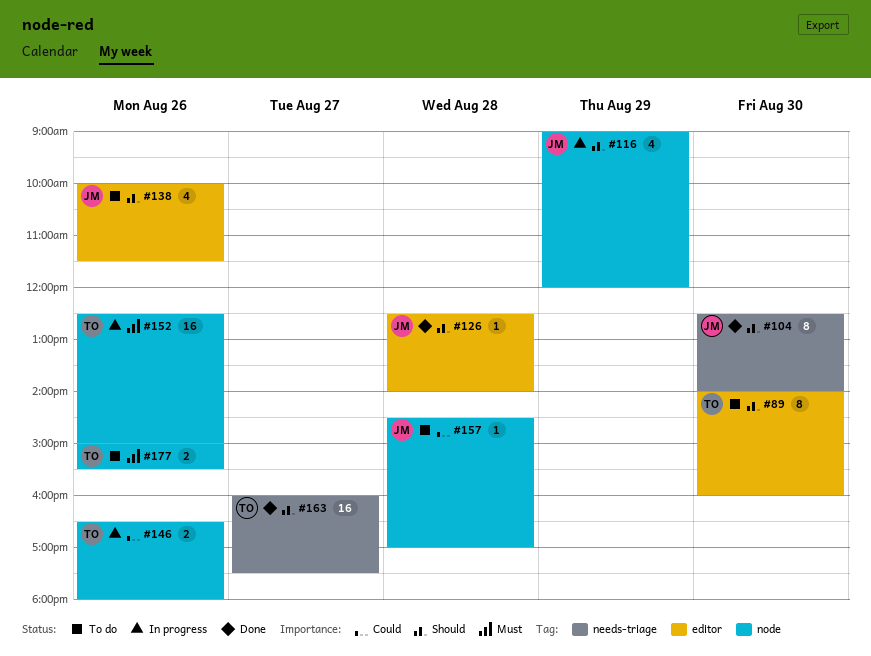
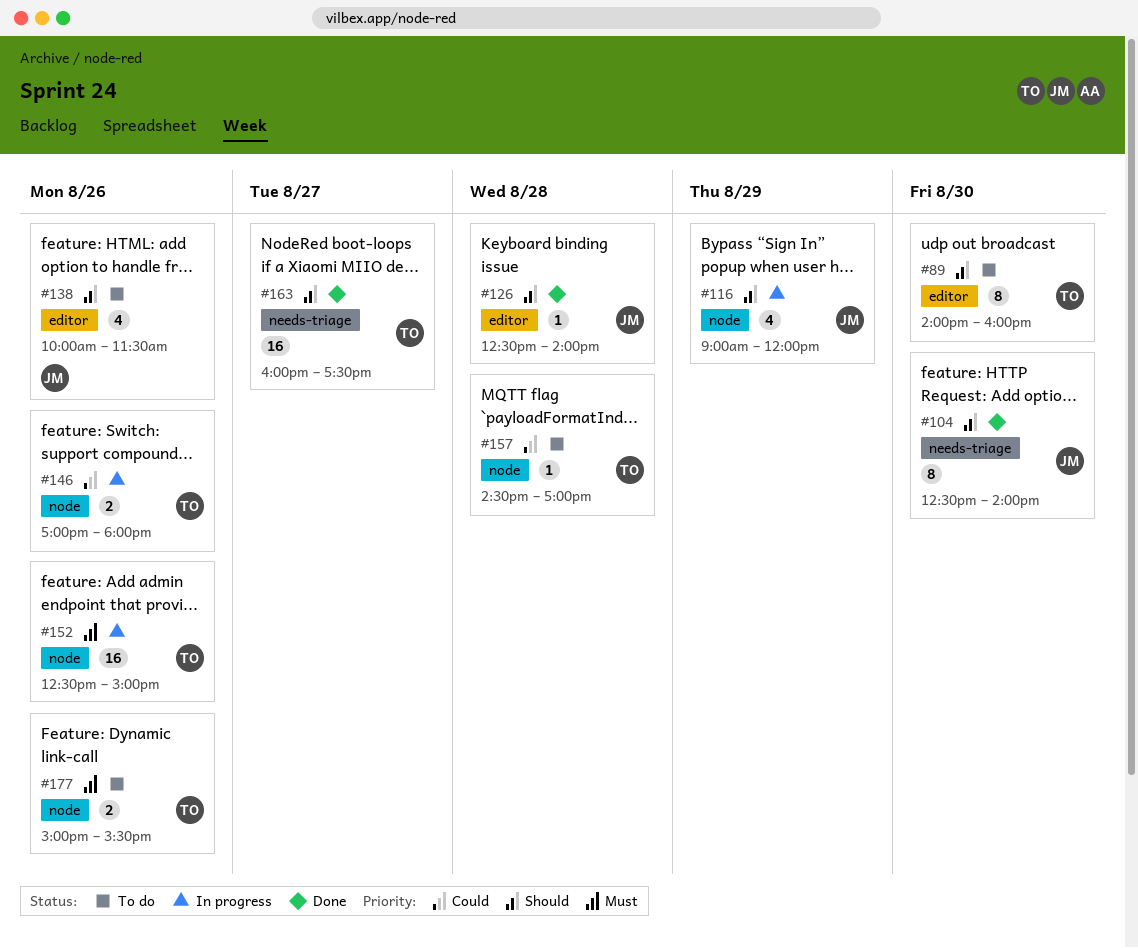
#146, begins: 16:30 -> 17:00
#157, owner: JM -> TO

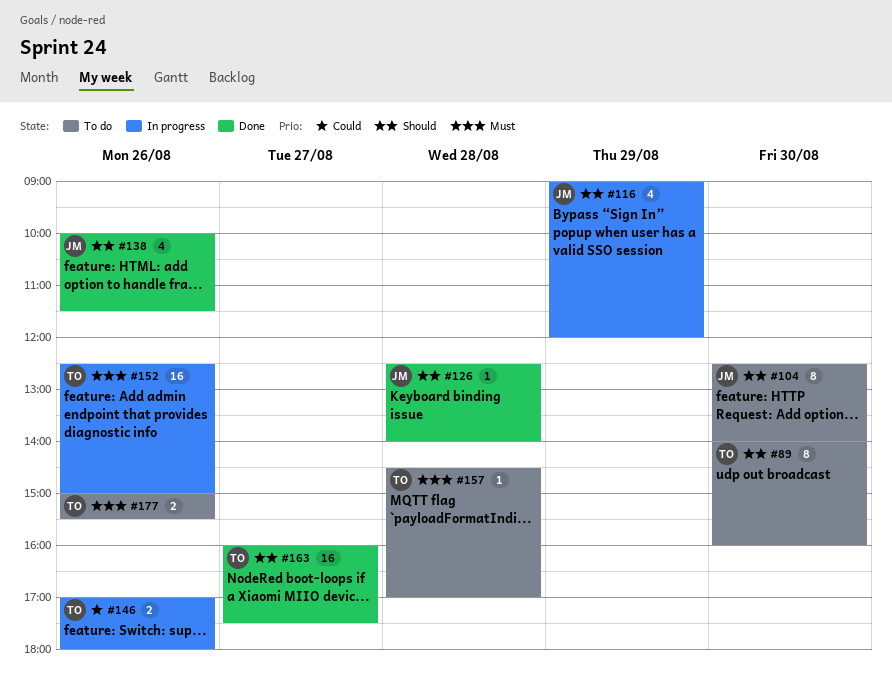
#104, status: Done -> To do
#138, status: To do -> Done
#157, priority: Could -> Must

